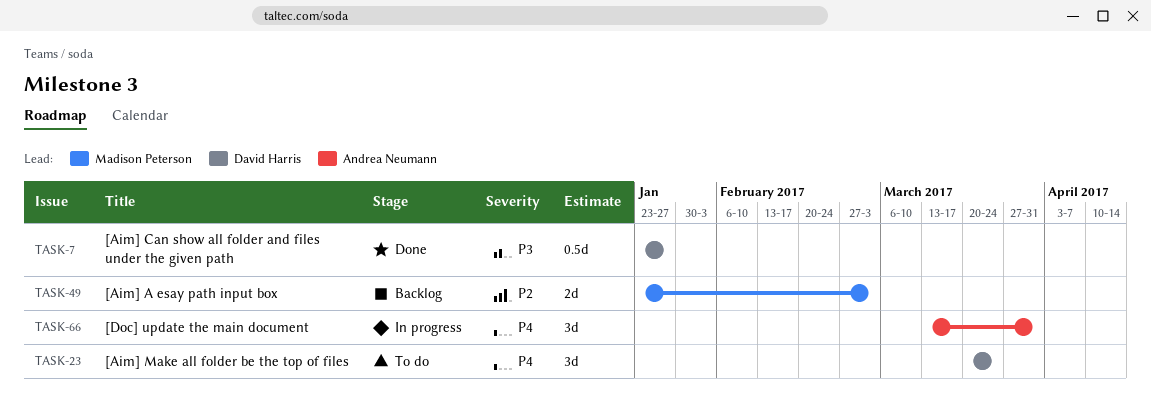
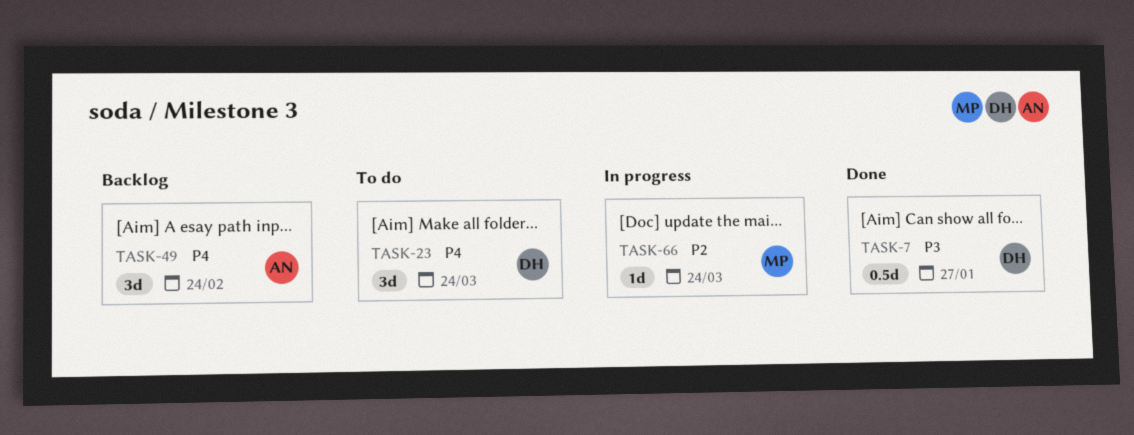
TASK-49, owner: Madison Peterson -> Andrea Neumann
TASK-49, priority: P2 -> P4
TASK-49, estimate: 2d -> 3d
TASK-49, due: Mar 3 -> Feb 24
TASK-66, owner: Andrea Neumann -> Madison Peterson
TASK-66, priority: P4 -> P2
TASK-66, estimate: 3d -> 1d
TASK-66, due: Mar 31 -> Mar 24

